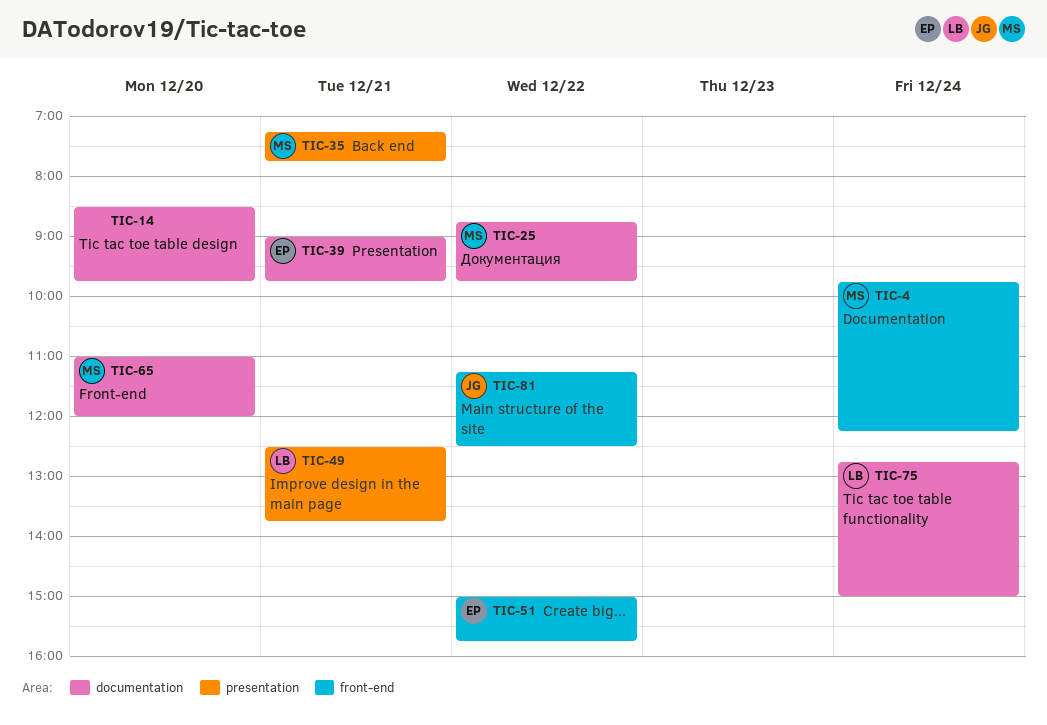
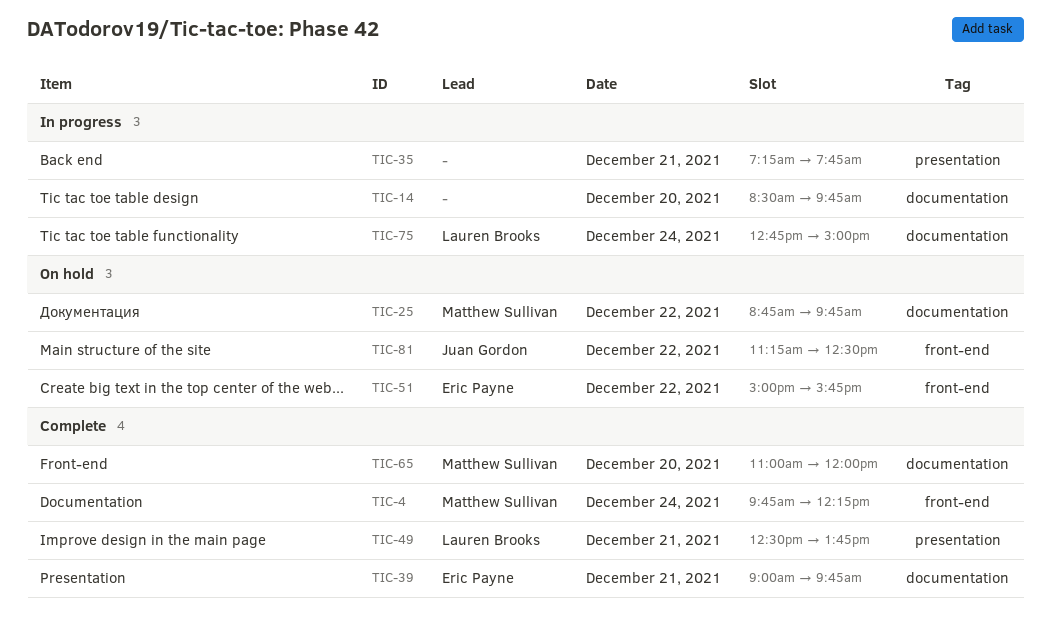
TIC-35, owner: Matthew Sullivan -> none

